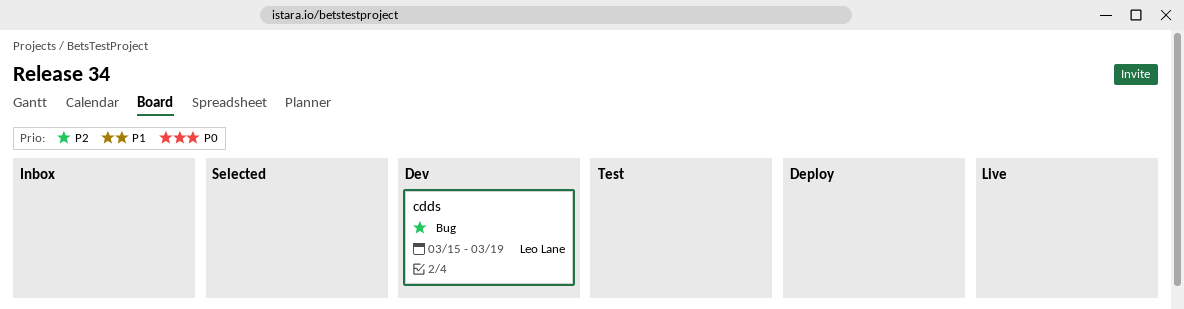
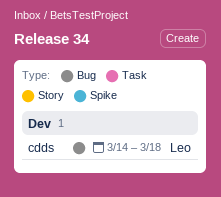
cdds, start: Mar 15 -> Mar 14
cdds, due: Mar 19 -> Mar 18

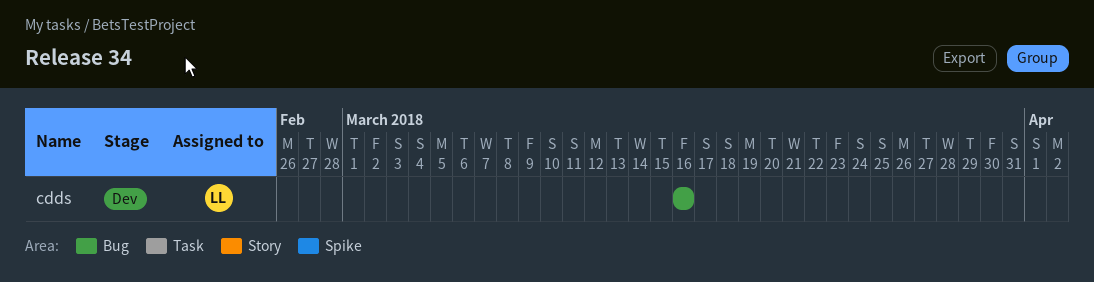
cdds, start: Mar 14 -> Mar 16
cdds, due: Mar 18 -> Mar 16

